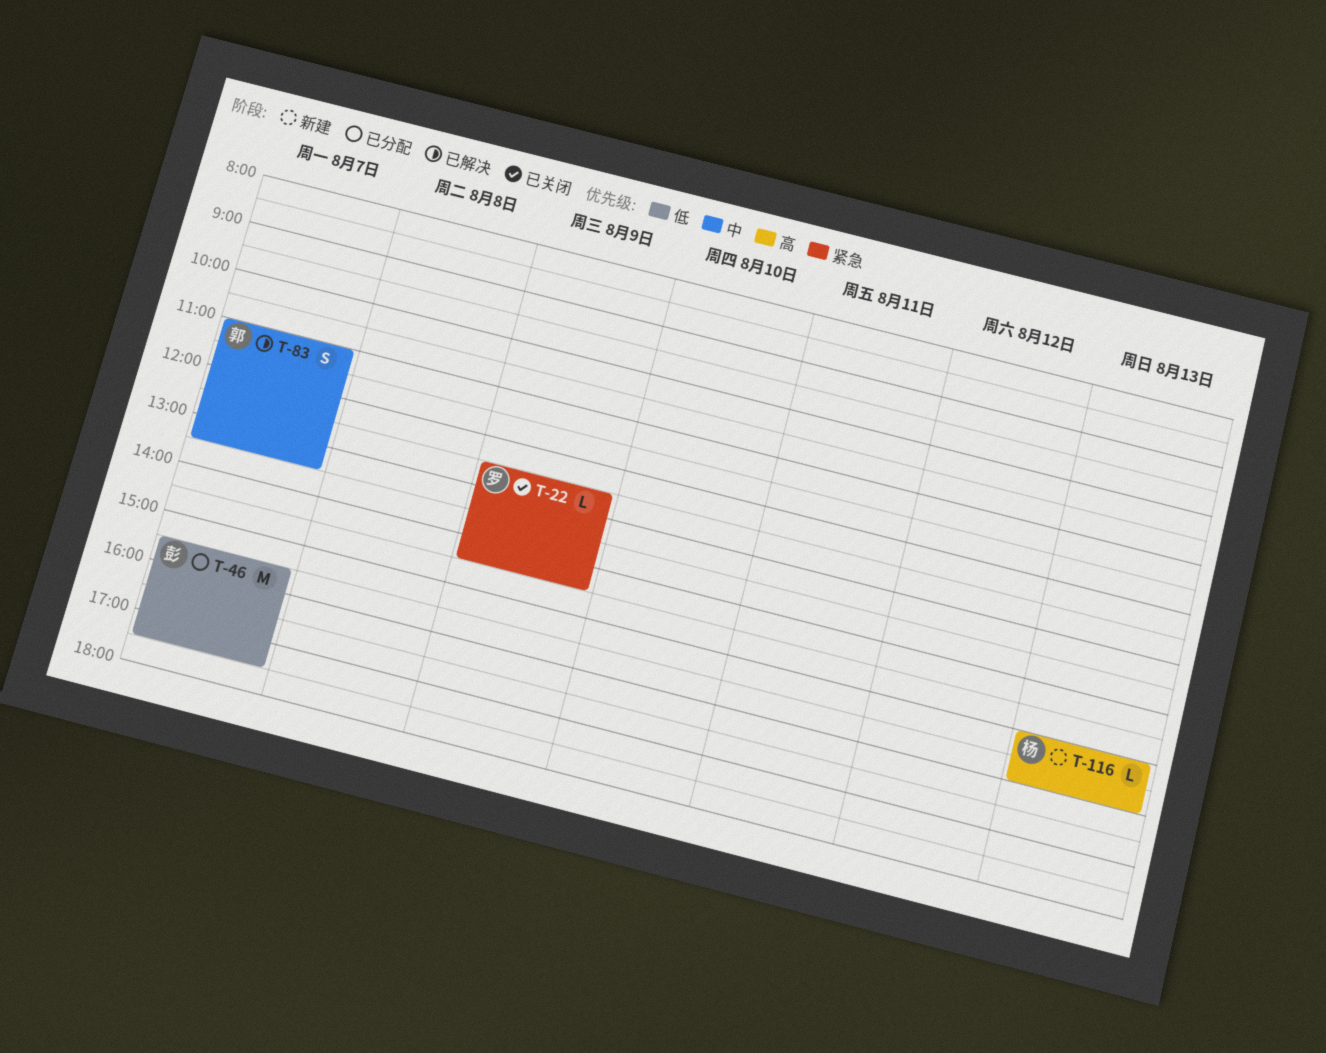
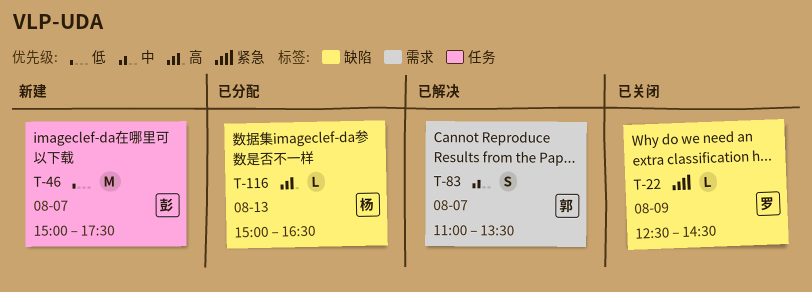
T-46, status: 已分配 -> 新建
T-46, begins: 15:30 -> 15:00
T-116, status: 新建 -> 已分配
T-116, ends: 16:00 -> 16:30

